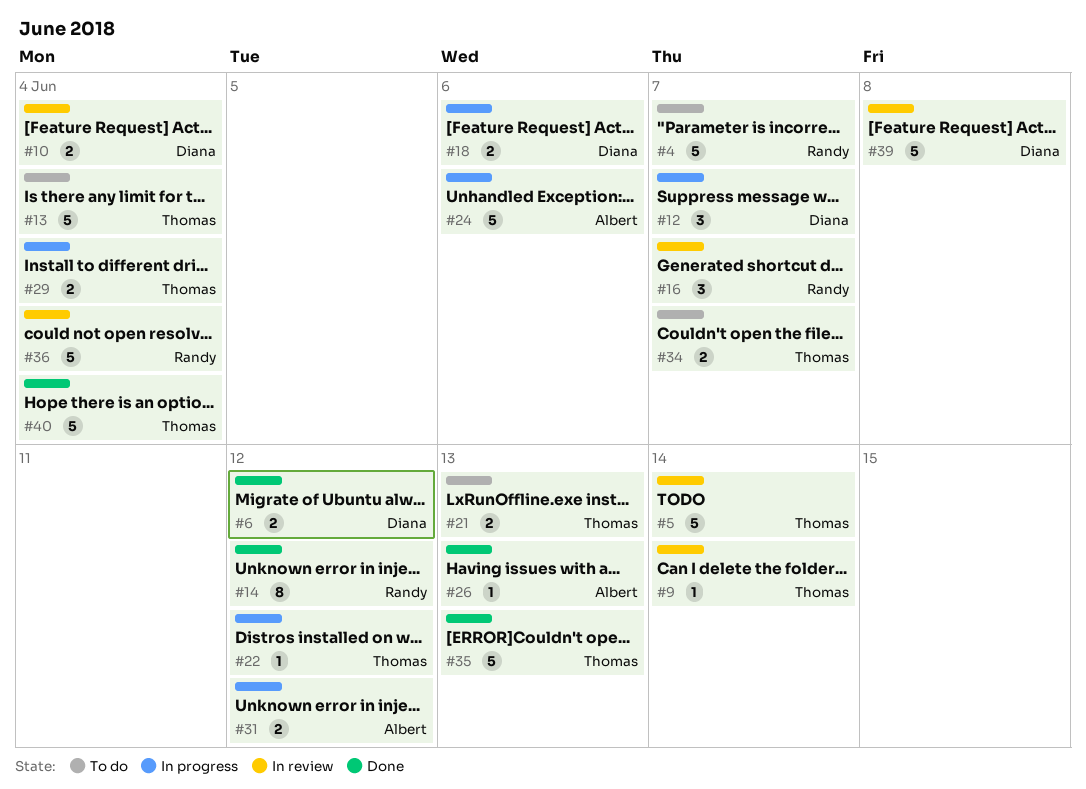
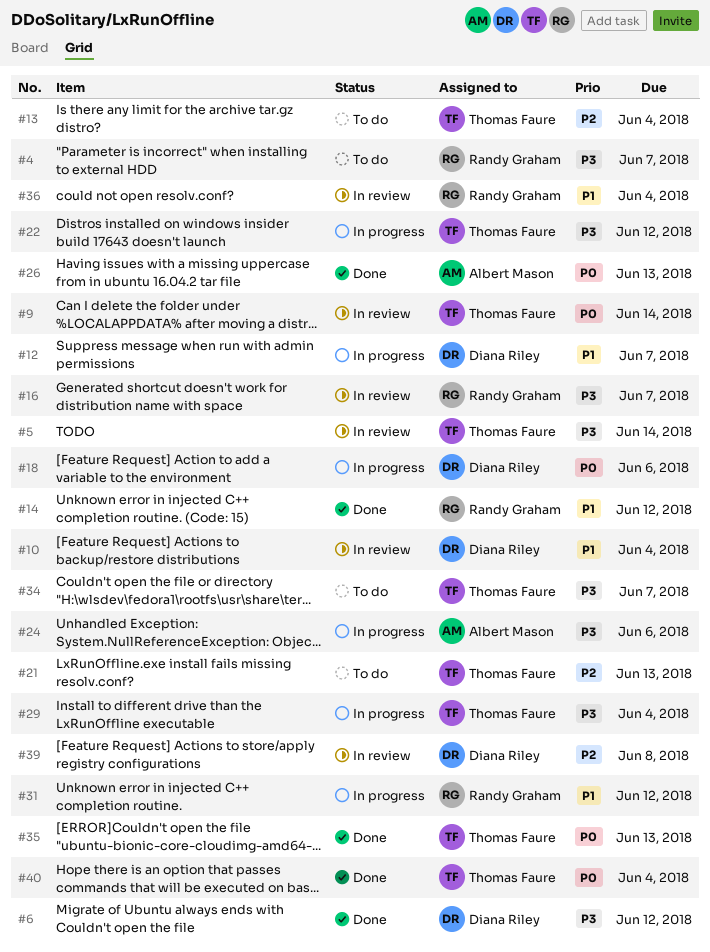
#31, owner: Albert Mason -> Randy Graham

